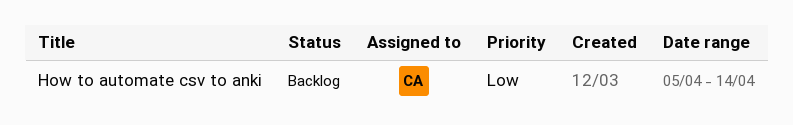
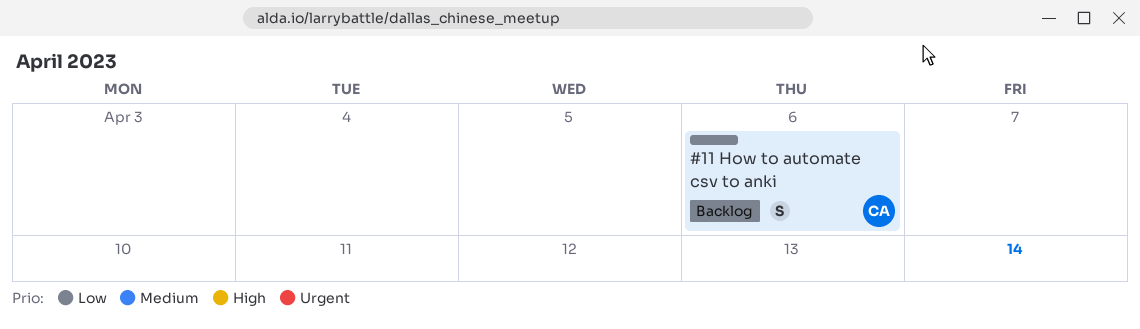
How to automate csv to anki, due: Apr 14 -> Apr 6

